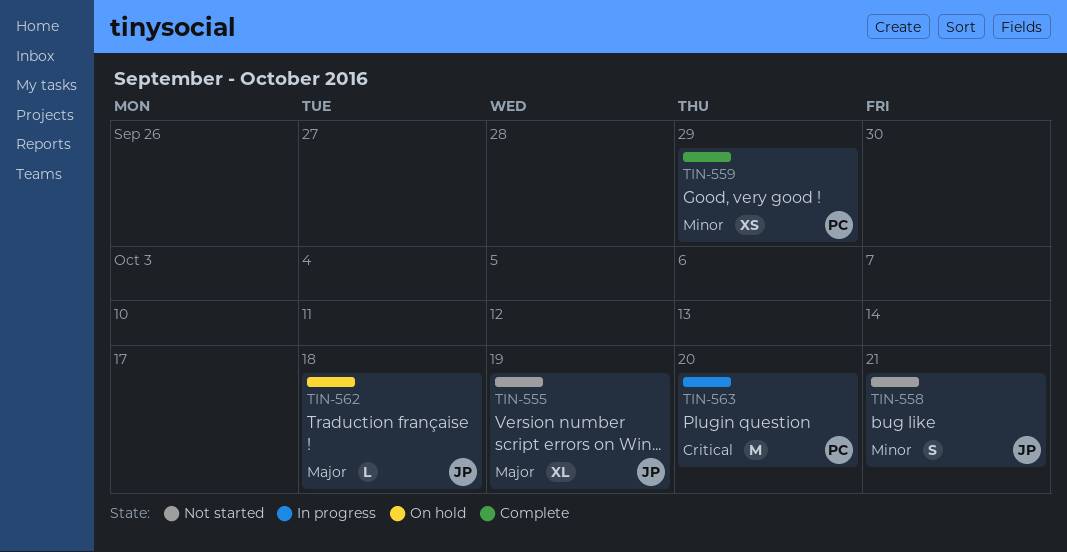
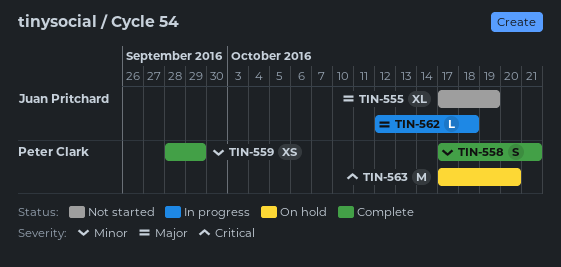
TIN-558, status: Not started -> Complete
TIN-558, owner: Juan Pritchard -> Peter Clark
TIN-562, status: On hold -> In progress
TIN-563, status: In progress -> On hold

